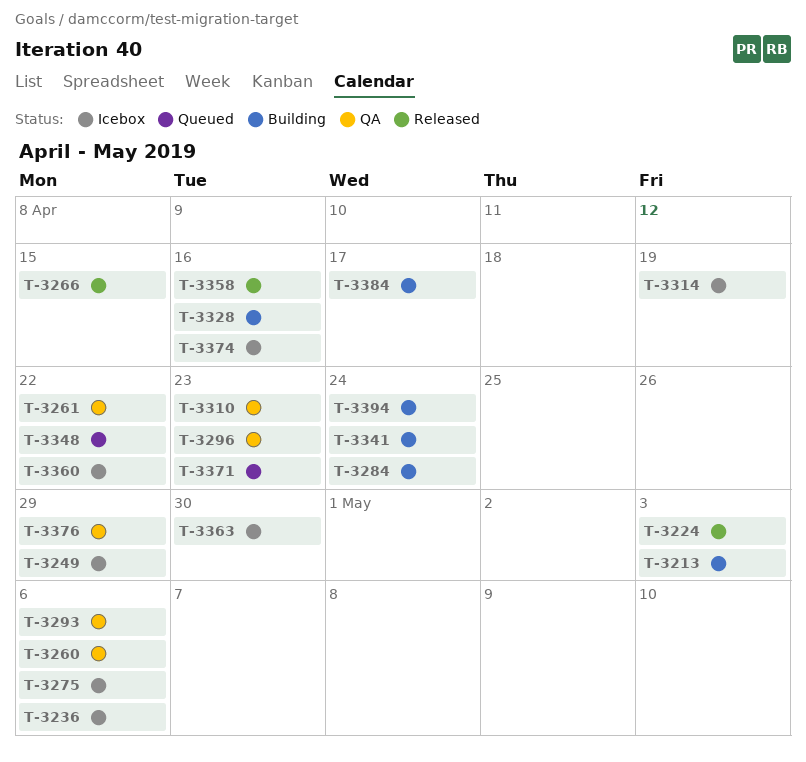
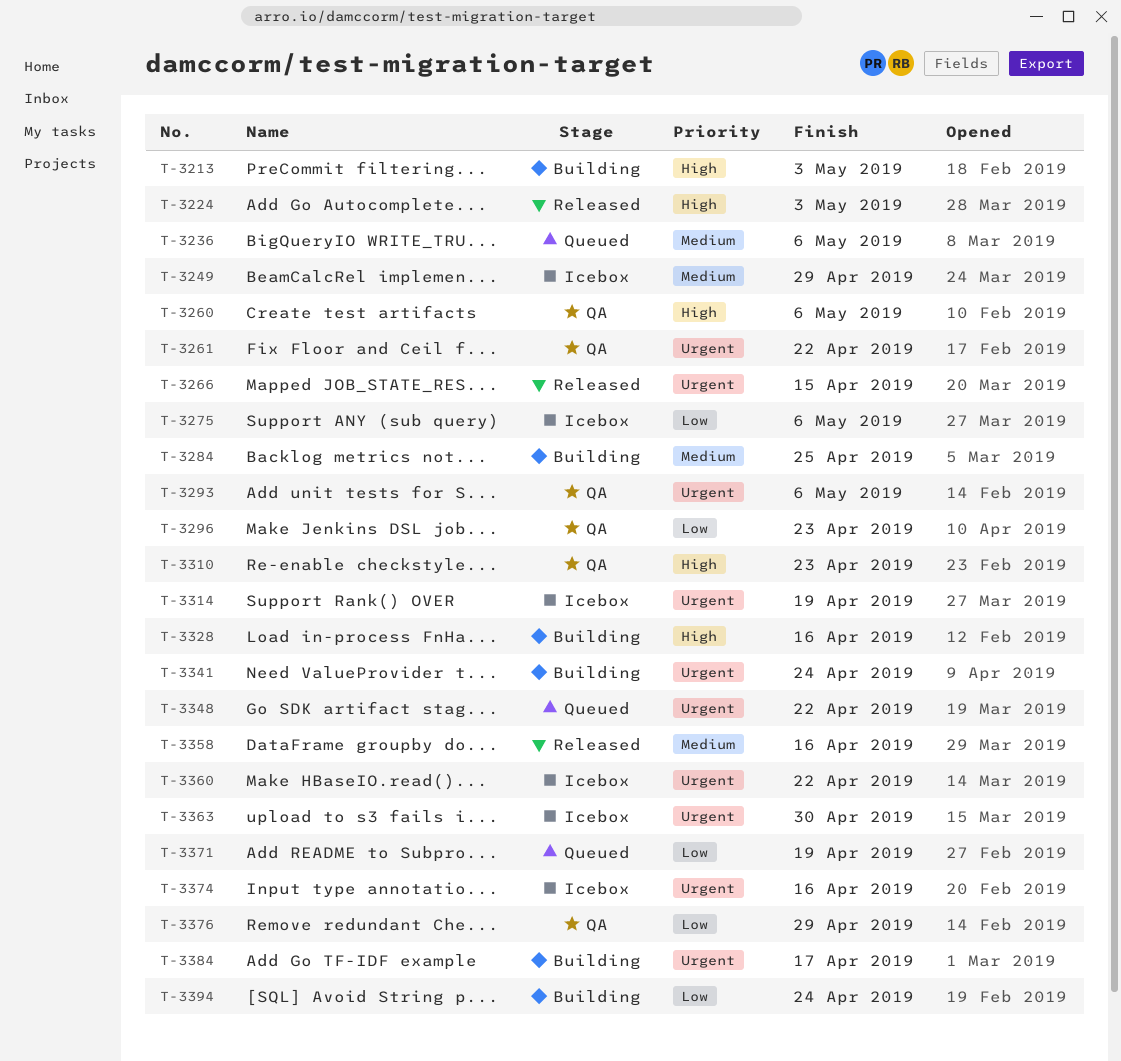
T-3236, status: Icebox -> Queued
T-3284, due: Apr 24 -> Apr 25
T-3371, due: Apr 23 -> Apr 19

